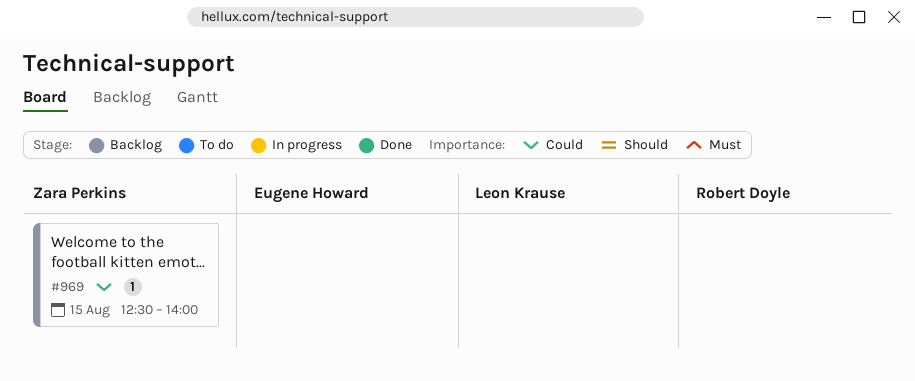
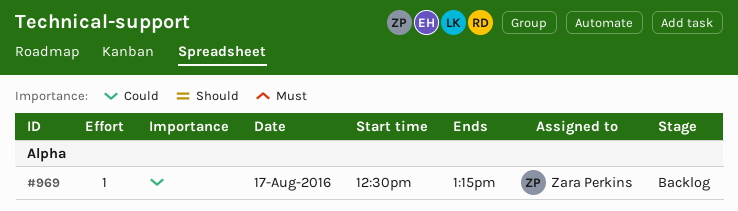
#969, day: Aug 15 -> Aug 17
#969, ends: 14:00 -> 13:15

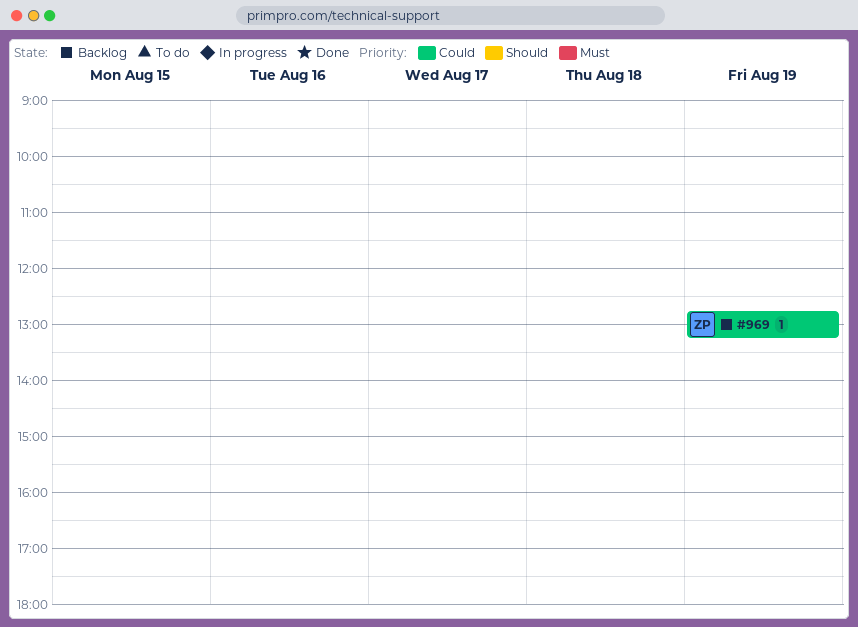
#969, day: Aug 17 -> Aug 19
#969, begins: 12:30 -> 12:45

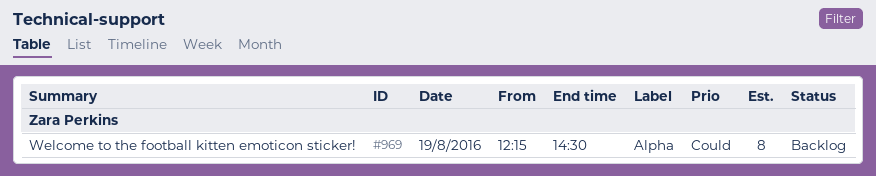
#969, estimate: 1 -> 8
#969, begins: 12:45 -> 12:15
#969, ends: 13:15 -> 14:30

